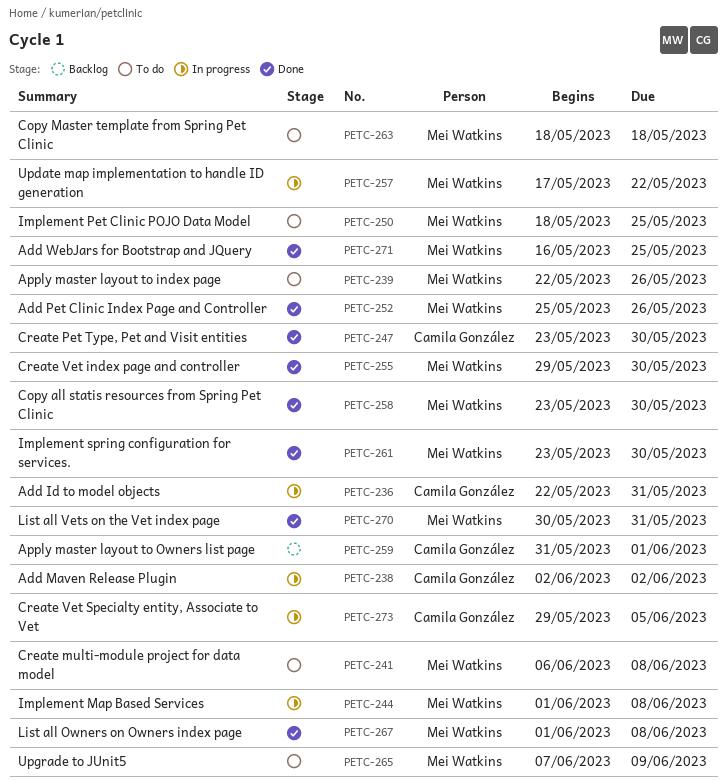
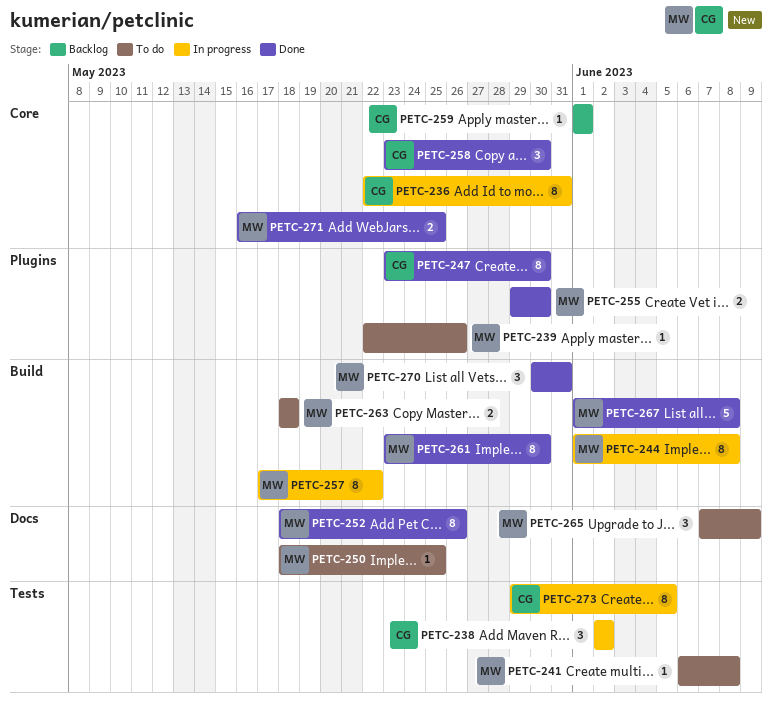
PETC-252, start: May 25 -> May 18
PETC-258, owner: Mei Watkins -> Camila González
PETC-259, start: May 31 -> Jun 1

